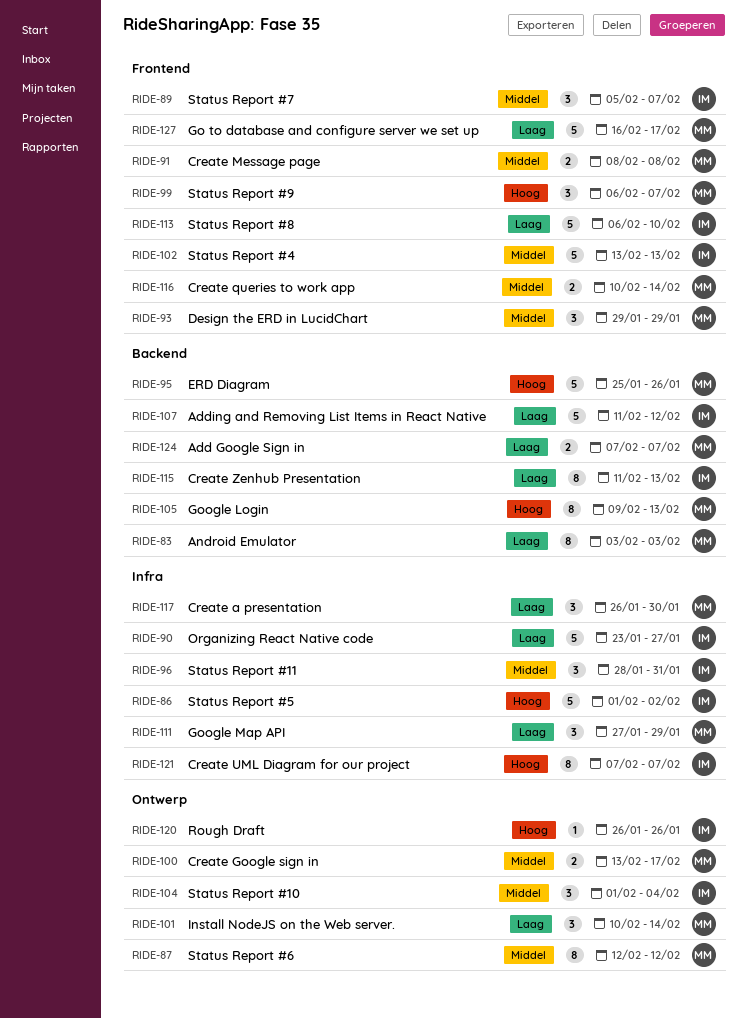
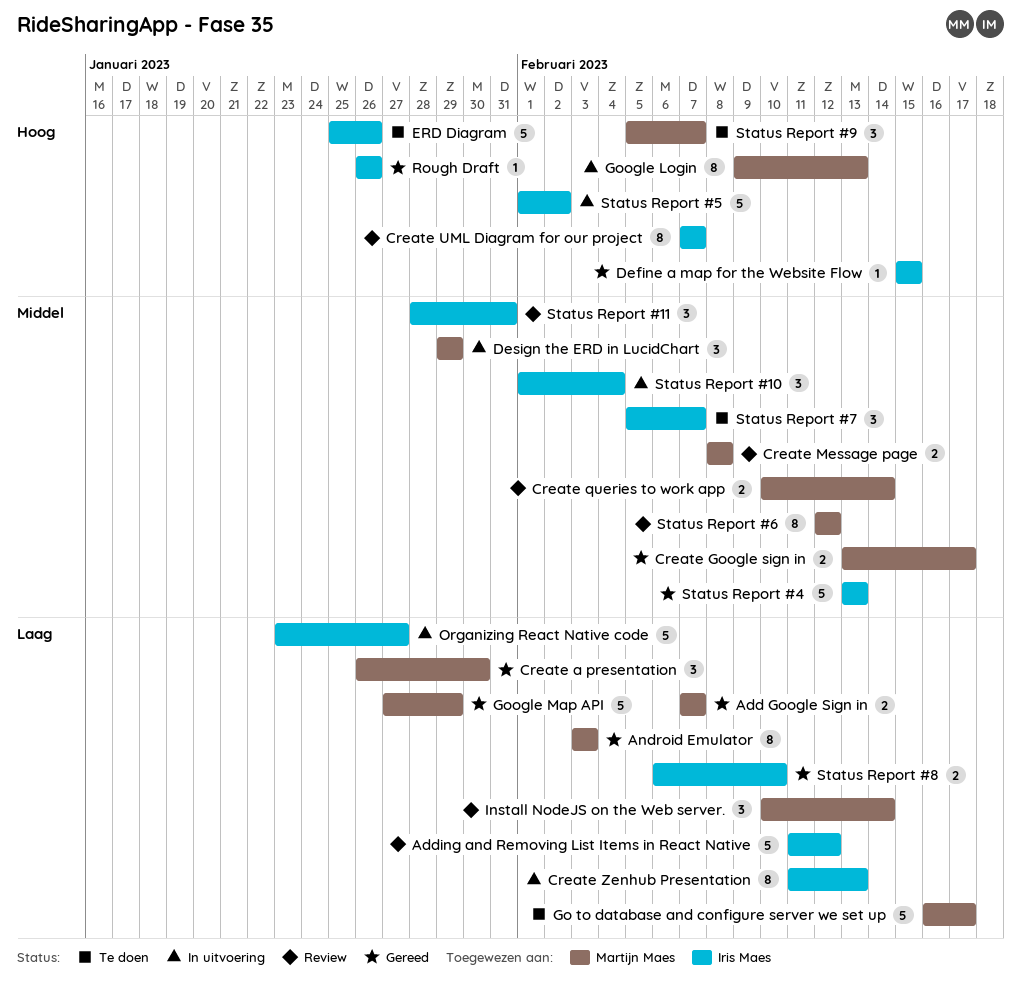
Define a map for the Website Flow: none -> present
ERD Diagram, owner: Martijn Maes -> Iris Maes
Google Map API, estimate: 3 -> 5
Status Report #8, estimate: 5 -> 2
Status Report #9, start: Feb 6 -> Feb 5

